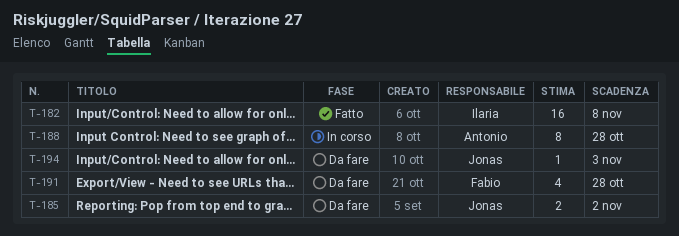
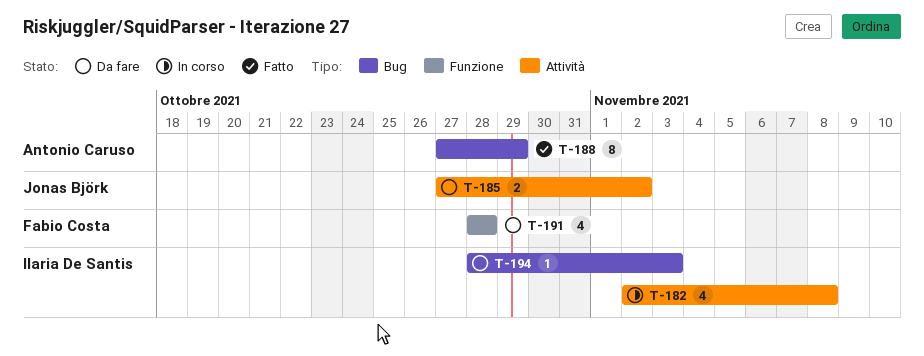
T-182, status: Fatto -> In corso
T-182, estimate: 16 -> 4
T-188, status: In corso -> Fatto
T-188, due: Oct 28 -> Oct 29
T-194, owner: Jonas Björk -> Ilaria De Santis

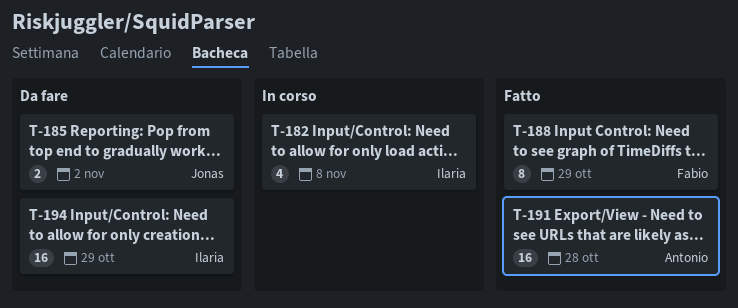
T-188, owner: Antonio Caruso -> Fabio Costa
T-191, status: Da fare -> Fatto
T-191, owner: Fabio Costa -> Antonio Caruso
T-191, estimate: 4 -> 16
T-194, estimate: 1 -> 16
T-194, due: Nov 3 -> Oct 29

